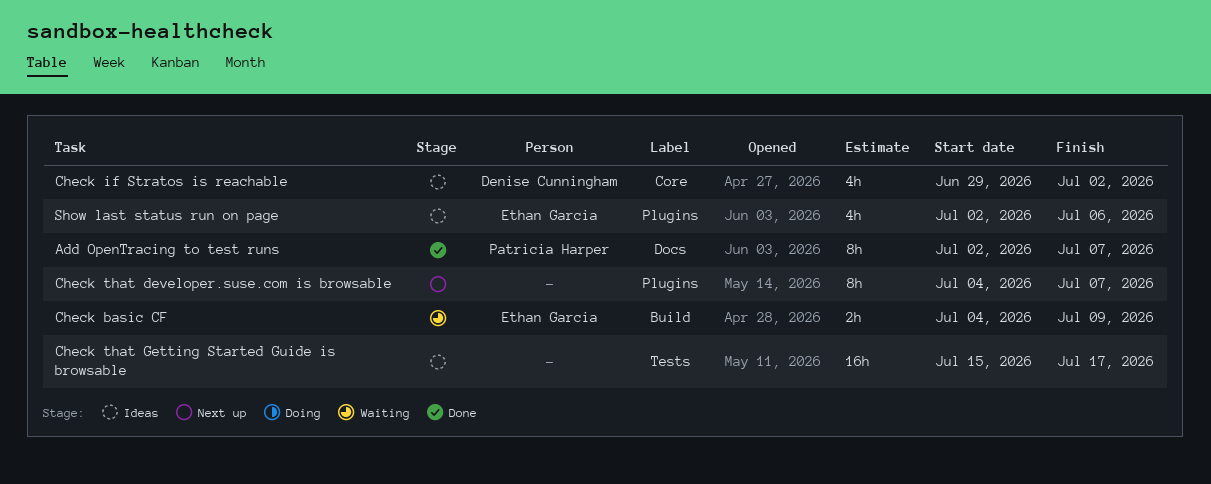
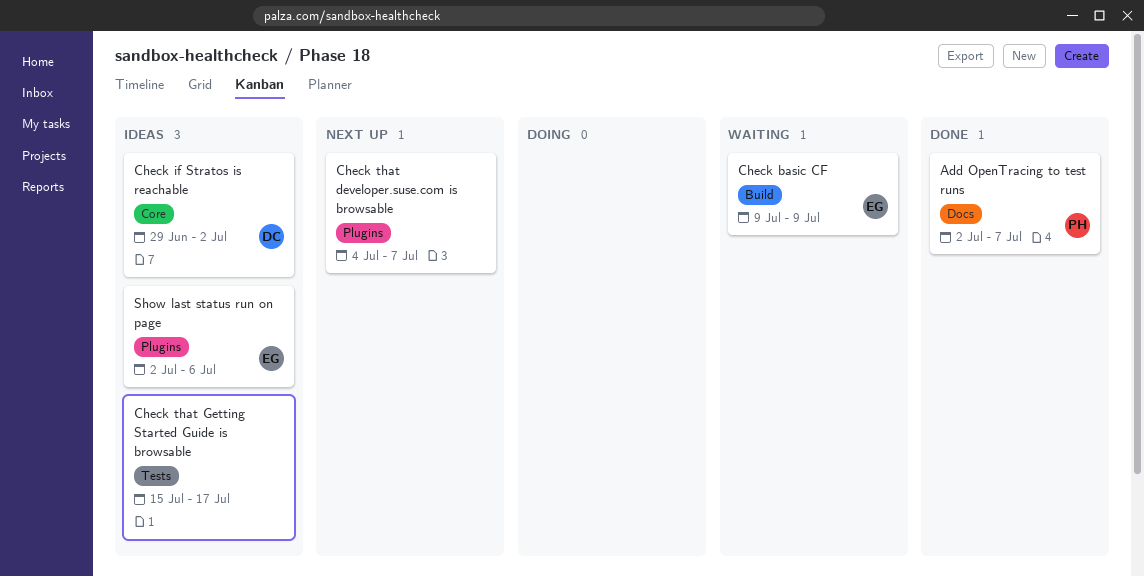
Check basic CF, start: Jul 4 -> Jul 9

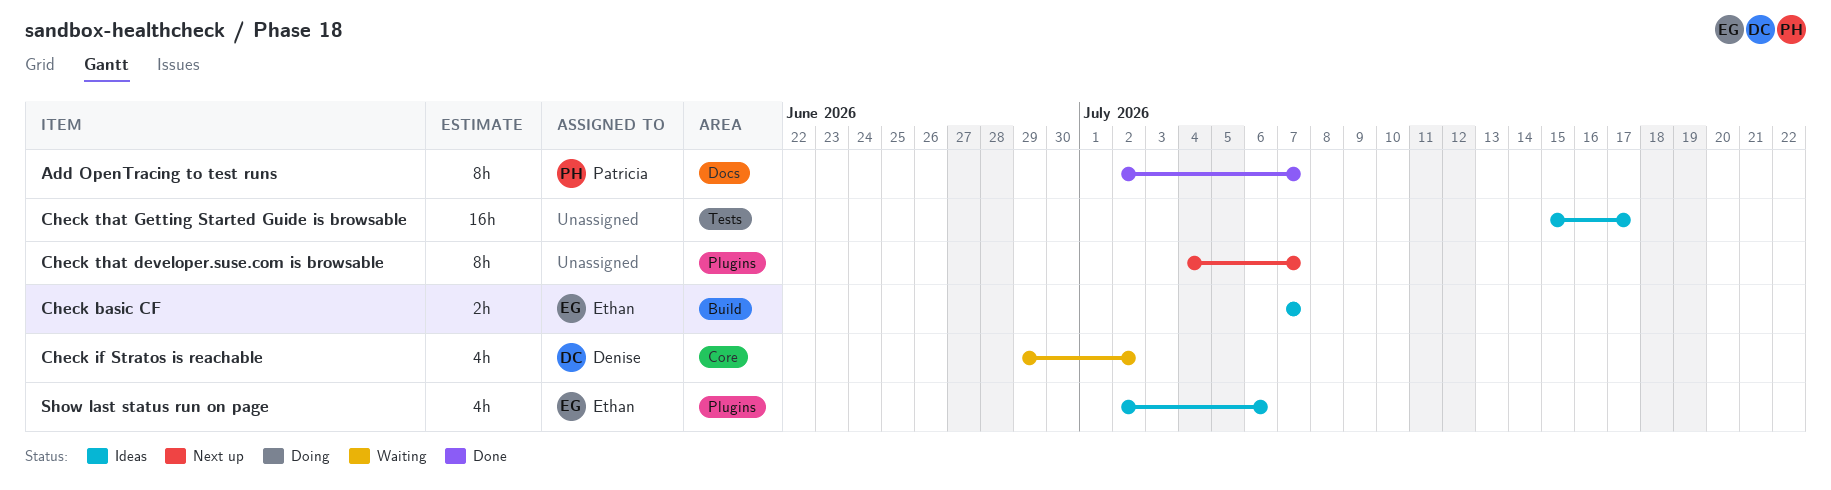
Check basic CF, status: Waiting -> Ideas
Check basic CF, start: Jul 9 -> Jul 7
Check basic CF, due: Jul 9 -> Jul 7
Check if Stratos is reachable, status: Ideas -> Waiting

